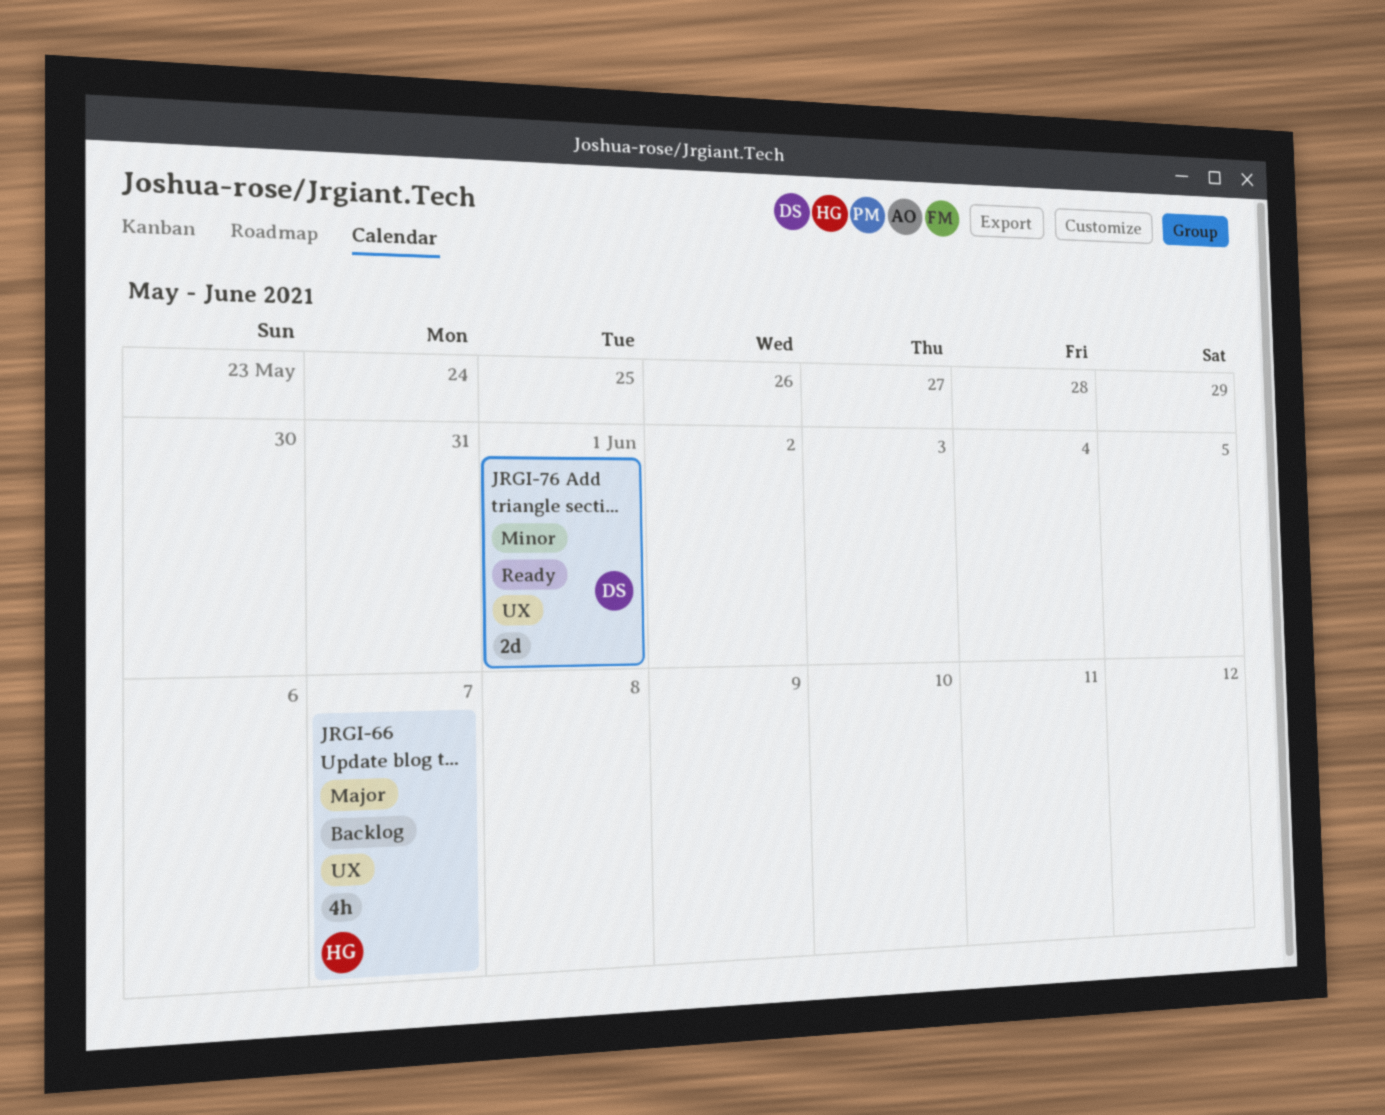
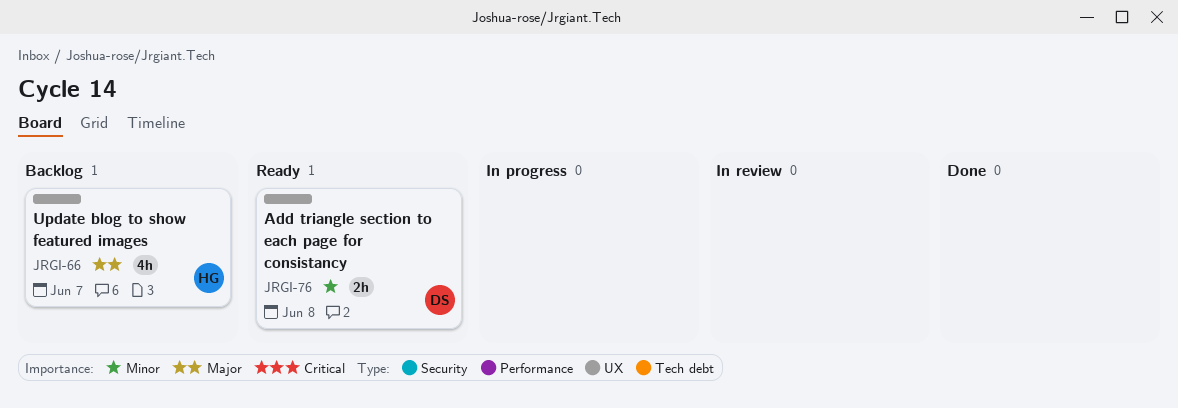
JRGI-76, estimate: 2d -> 2h
JRGI-76, due: Jun 1 -> Jun 8

